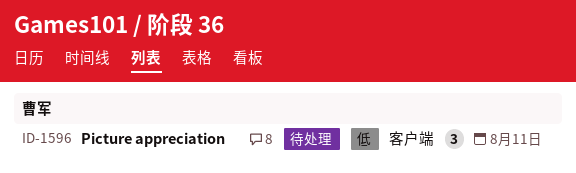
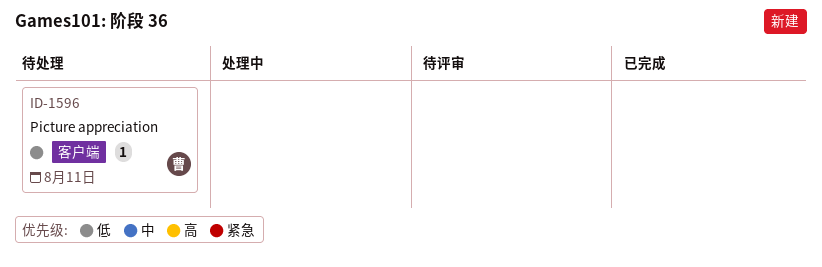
ID-1596, estimate: 3 -> 1

